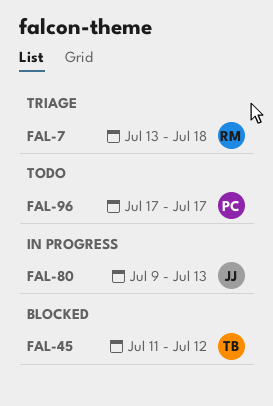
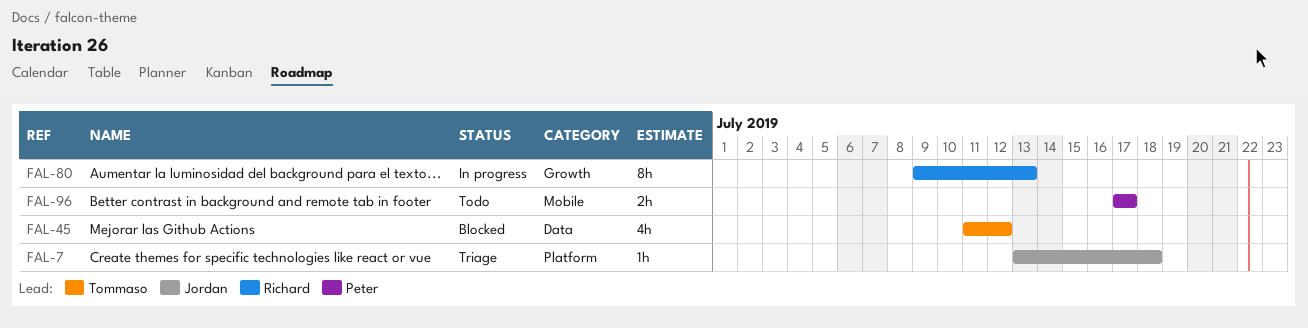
FAL-7, owner: Richard -> Jordan
FAL-80, owner: Jordan -> Richard

